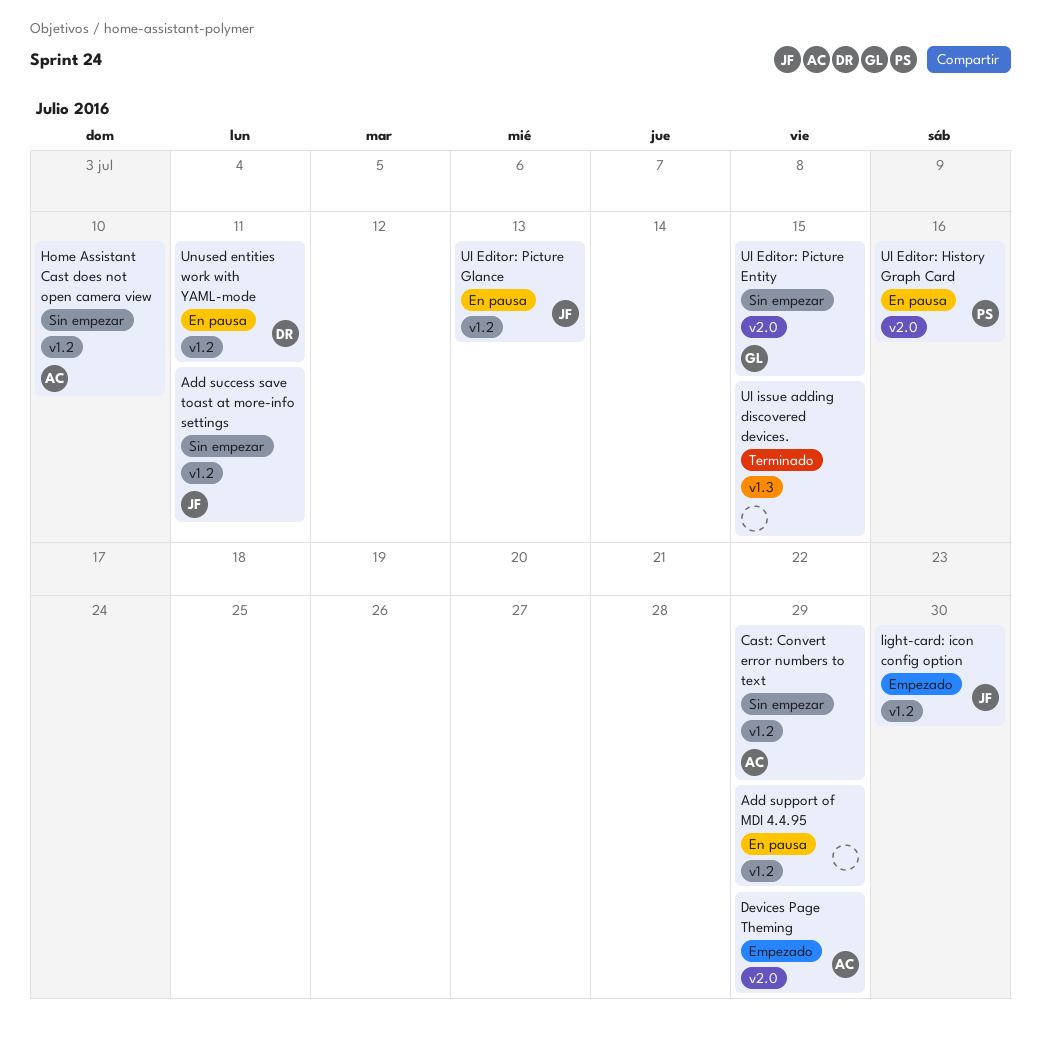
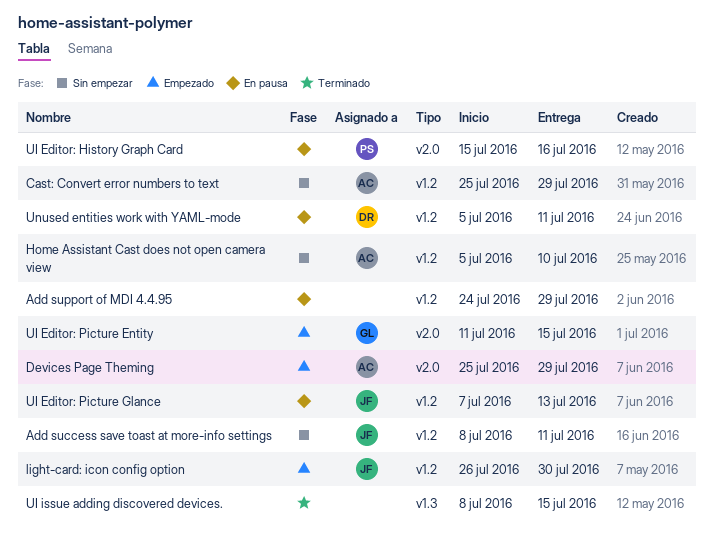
UI Editor: Picture Entity, status: Sin empezar -> Empezado

